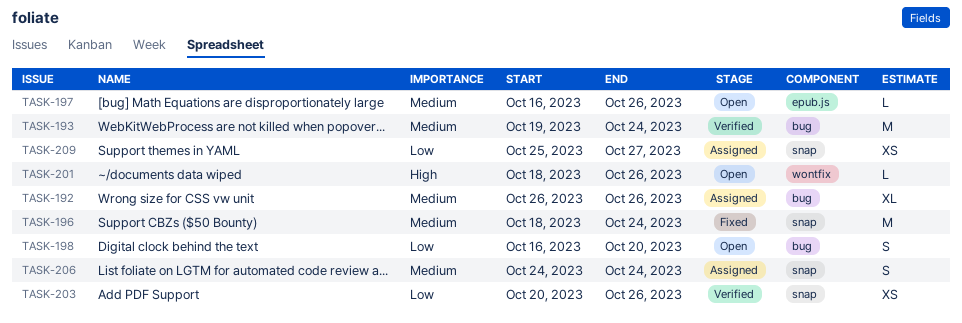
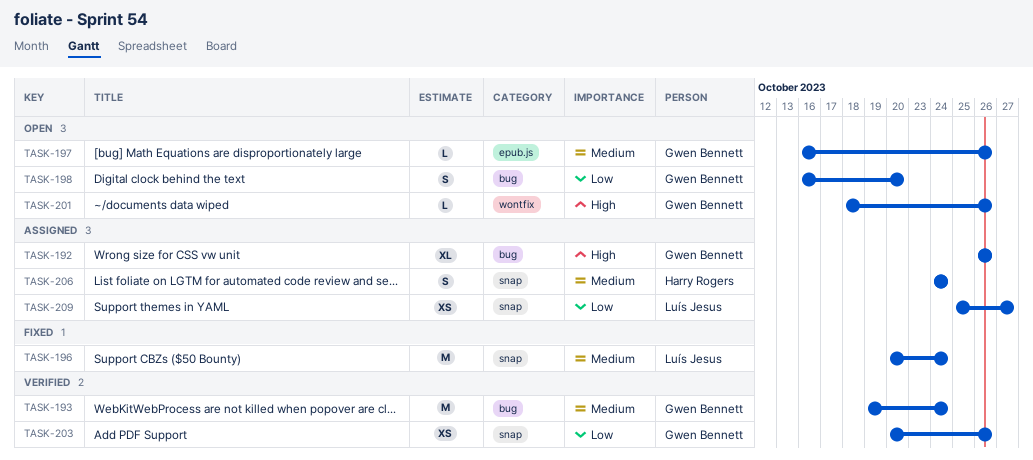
TASK-192, priority: Medium -> High
TASK-196, start: Oct 18 -> Oct 20

